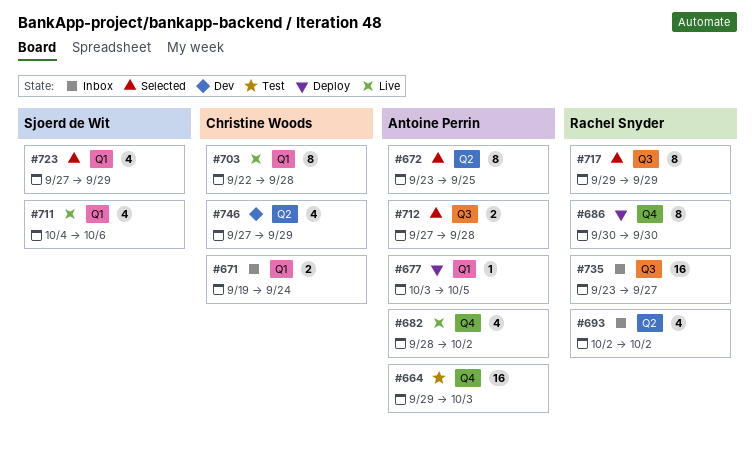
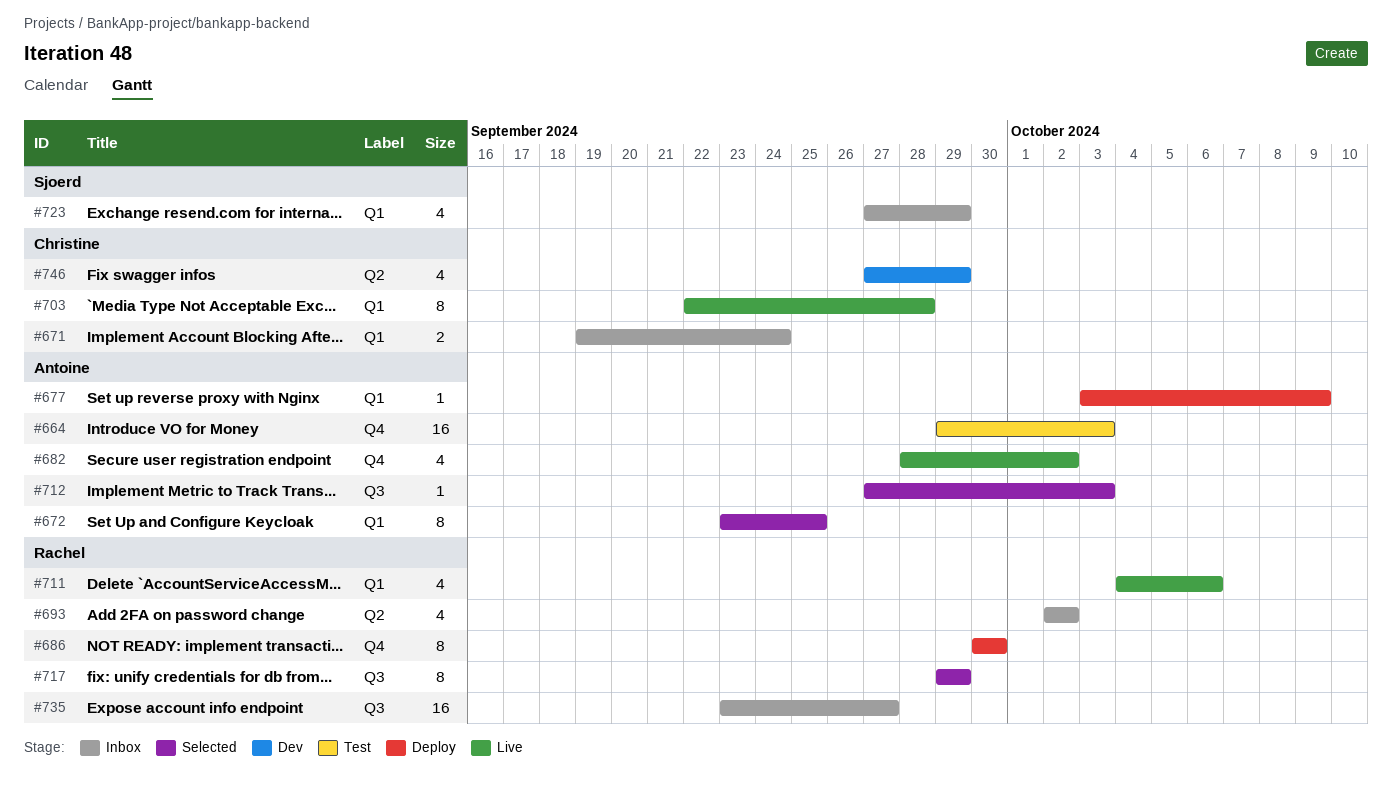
#672, label: Q2 -> Q1
#677, due: Oct 5 -> Oct 9
#711, owner: Sjoerd de Wit -> Rachel Snyder
#712, estimate: 2 -> 1
#712, due: Sep 28 -> Oct 3
#723, status: Selected -> Inbox

